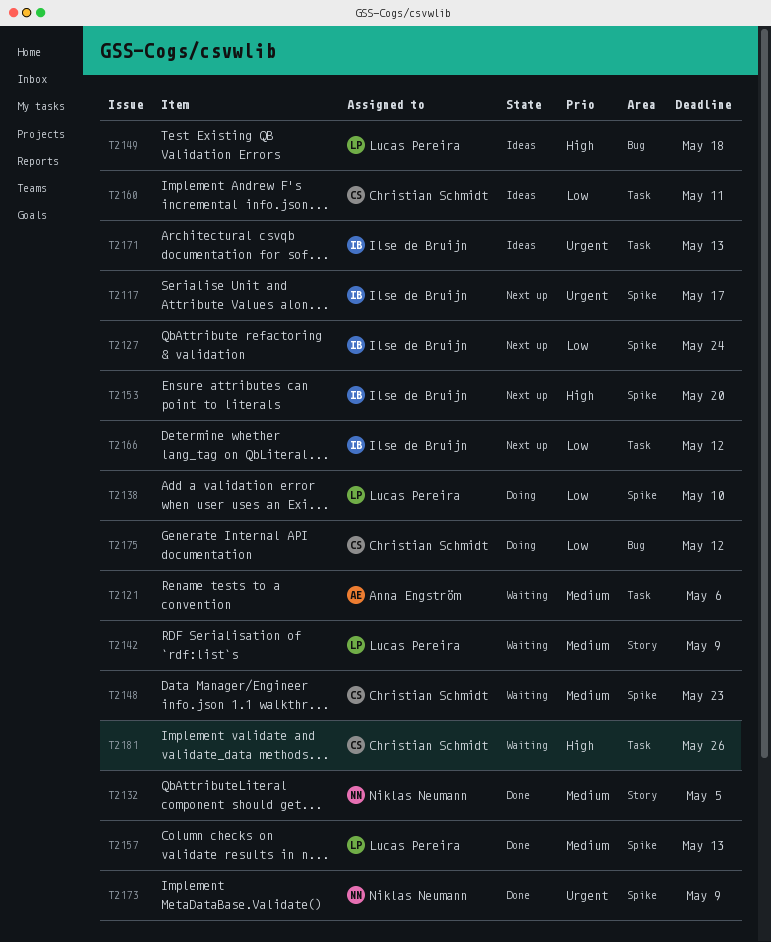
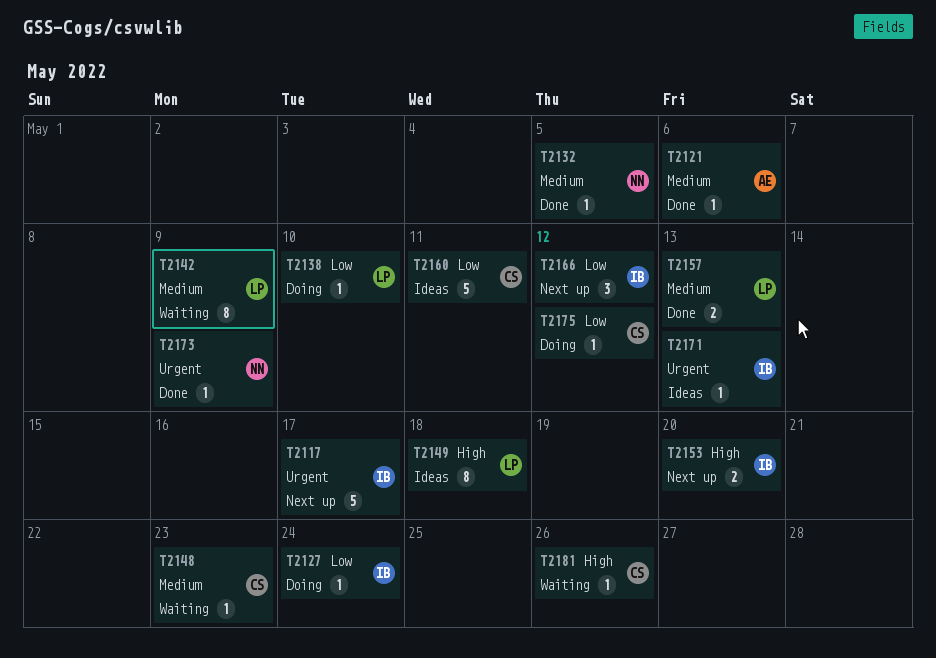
T2121, status: Waiting -> Done
T2127, status: Next up -> Doing

